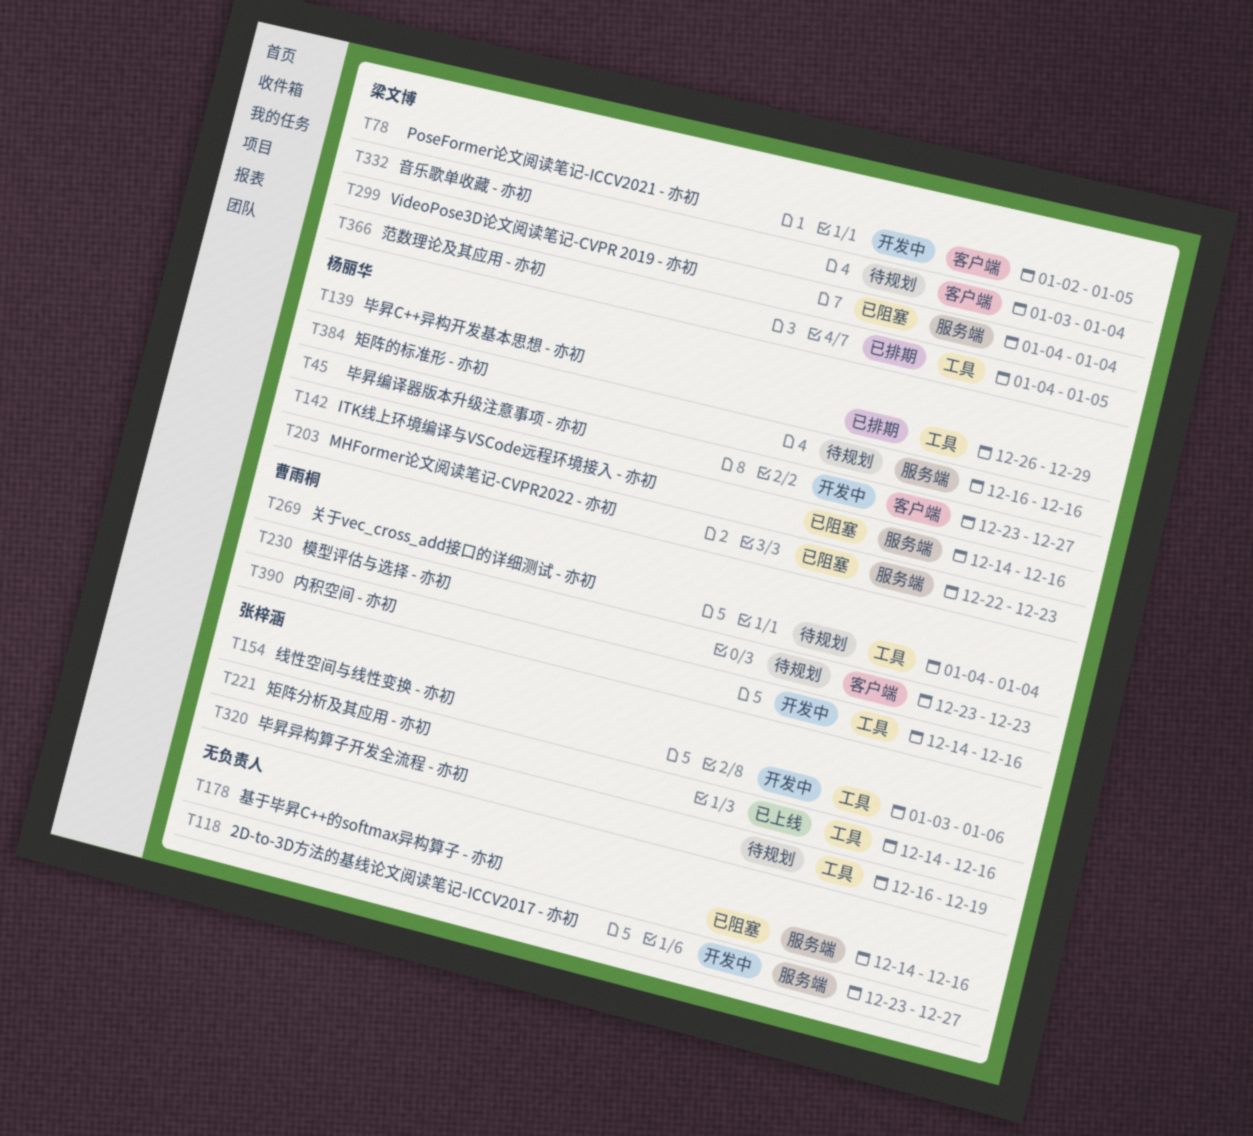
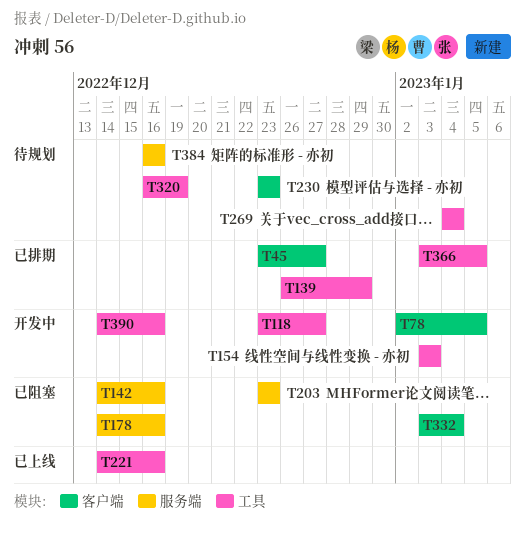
T45, status: 开发中 -> 已排期
T118, label: 服务端 -> 工具
T154, due: Jan 6 -> Jan 3
T203, start: Dec 22 -> Dec 23
T299: present -> none
T332, status: 待规划 -> 已阻塞
T366, start: Jan 4 -> Jan 3

